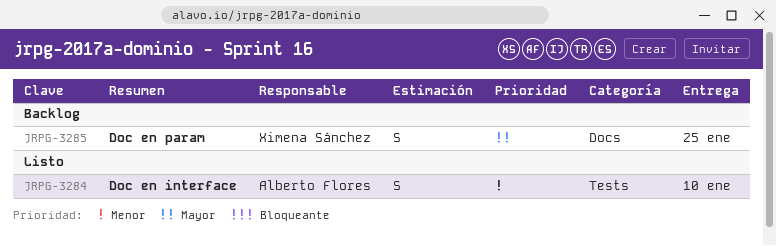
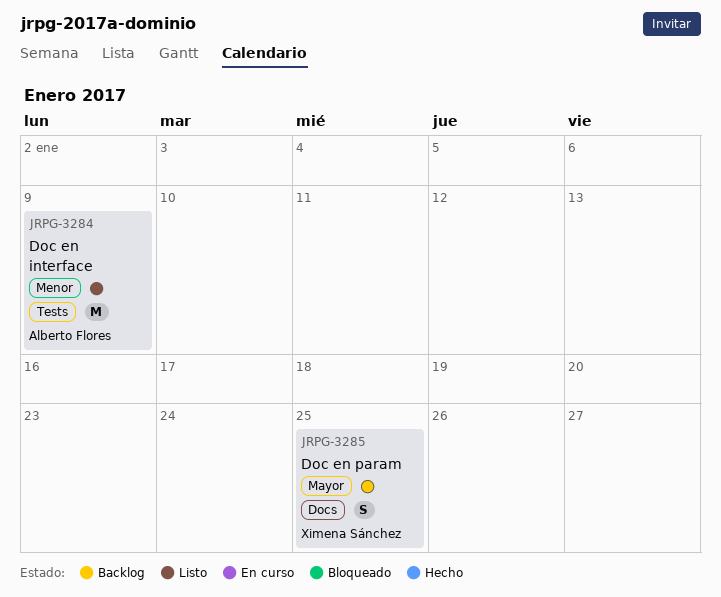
JRPG-3284, estimate: S -> M
JRPG-3284, due: Jan 10 -> Jan 9

